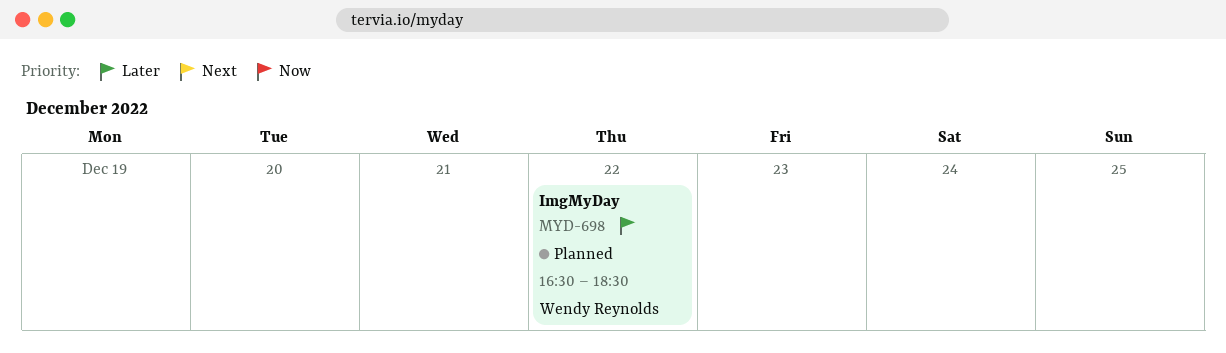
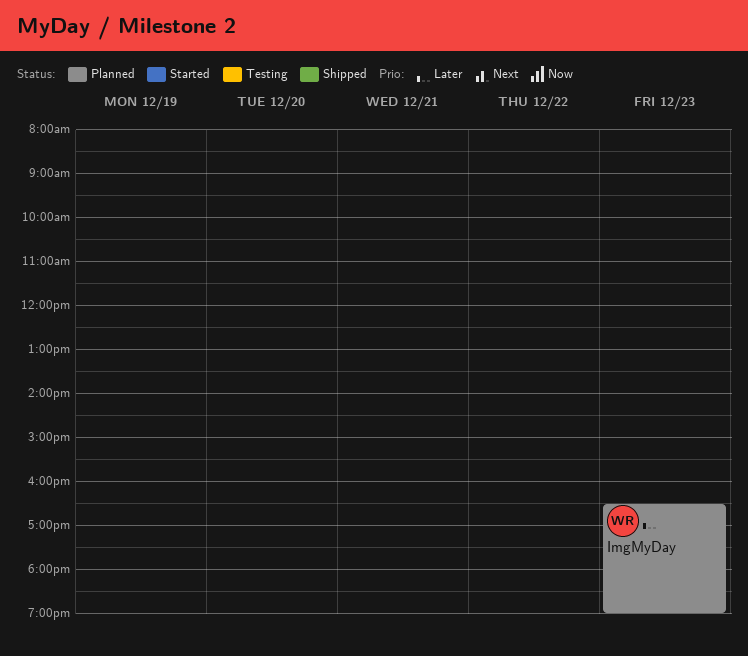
ImgMyDay, day: Dec 22 -> Dec 23
ImgMyDay, ends: 18:30 -> 19:00

